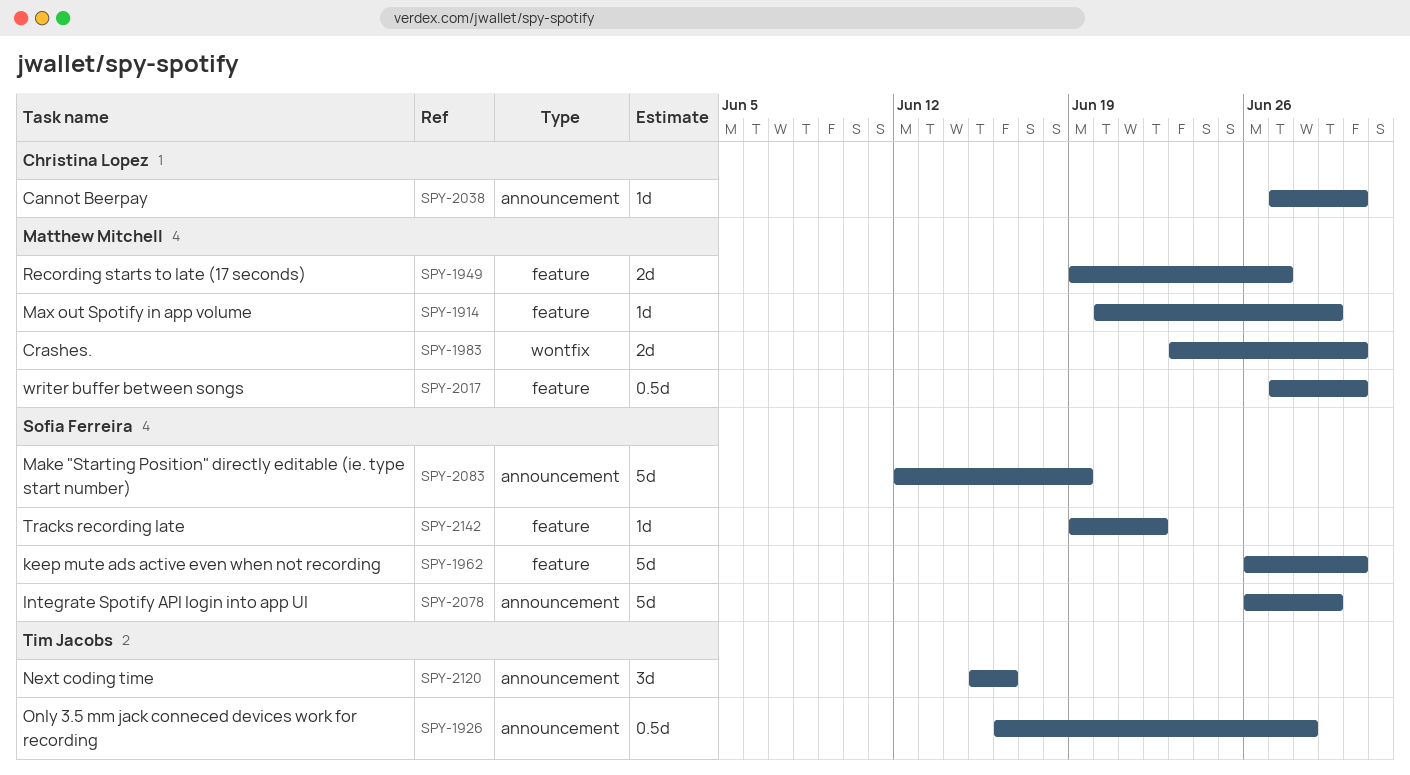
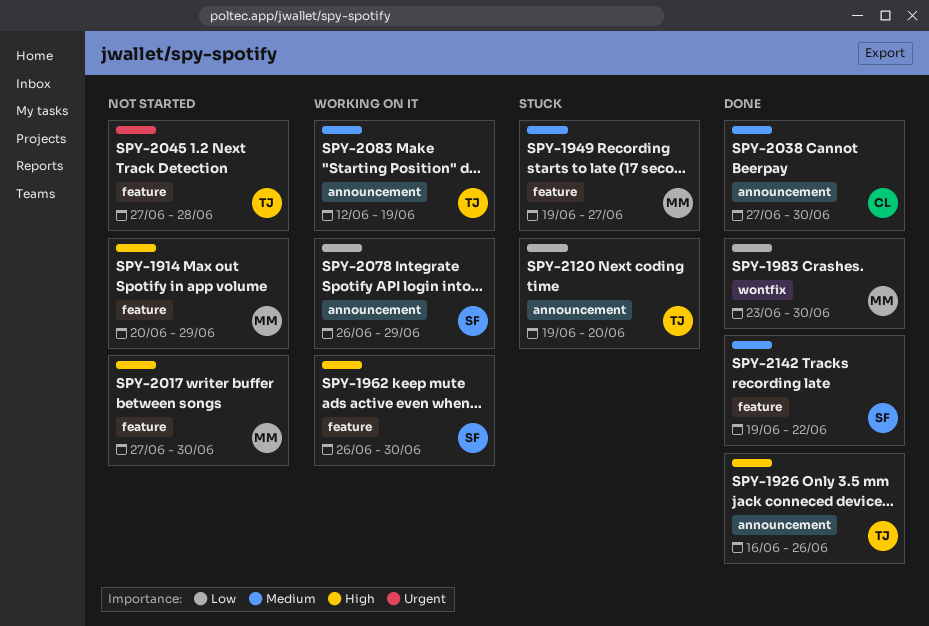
SPY-1926, due: Jun 28 -> Jun 26
SPY-2045: none -> present
SPY-2083, owner: Sofia Ferreira -> Tim Jacobs
SPY-2120, start: Jun 15 -> Jun 19
SPY-2120, due: Jun 16 -> Jun 20

